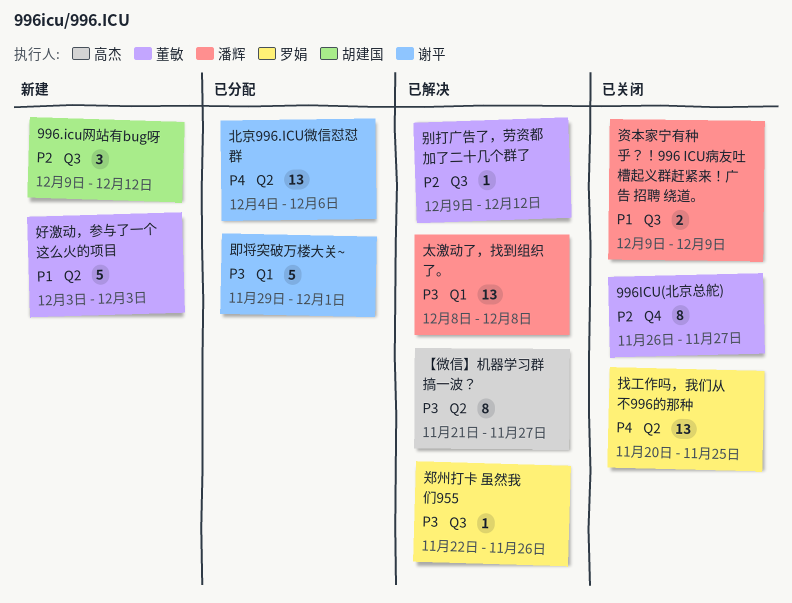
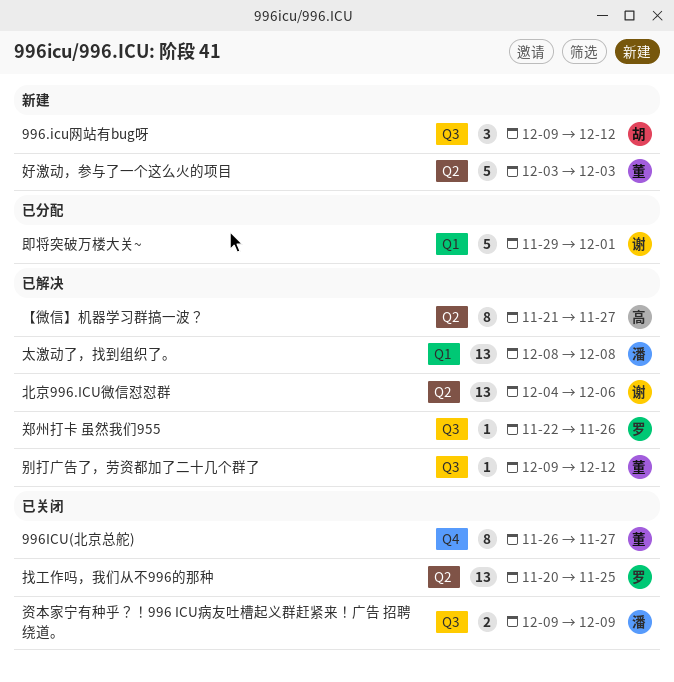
北京996.ICU微信怼怼群, status: 已分配 -> 已解决

